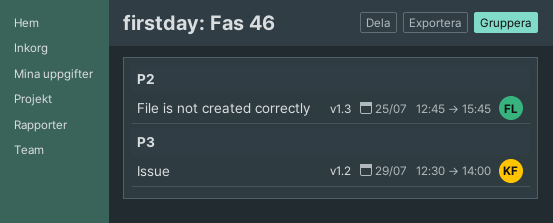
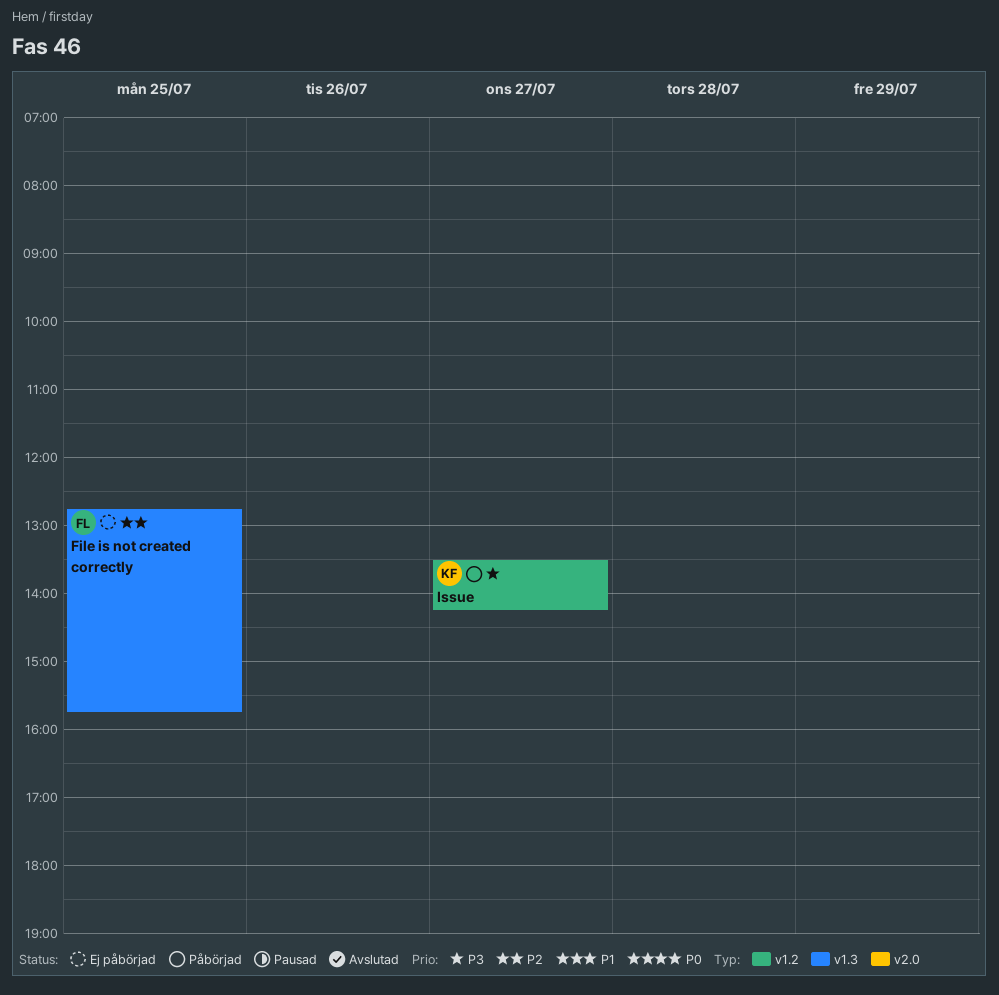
Issue, day: Jul 29 -> Jul 27
Issue, begins: 12:30 -> 13:30
Issue, ends: 14:00 -> 14:15

